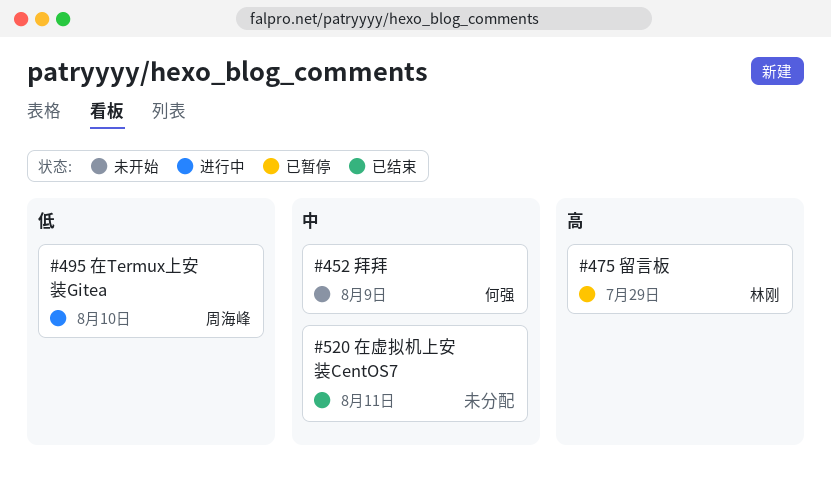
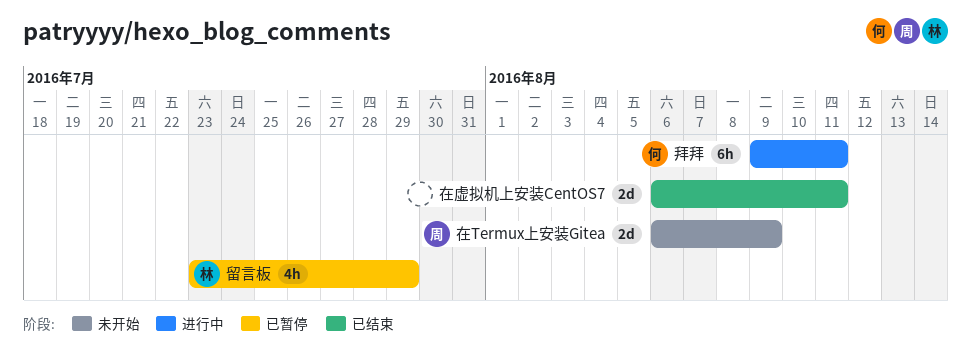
在Termux上安装Gitea, status: 进行中 -> 未开始
在Termux上安装Gitea, due: Aug 10 -> Aug 9
拜拜, status: 未开始 -> 进行中
拜拜, due: Aug 9 -> Aug 11

